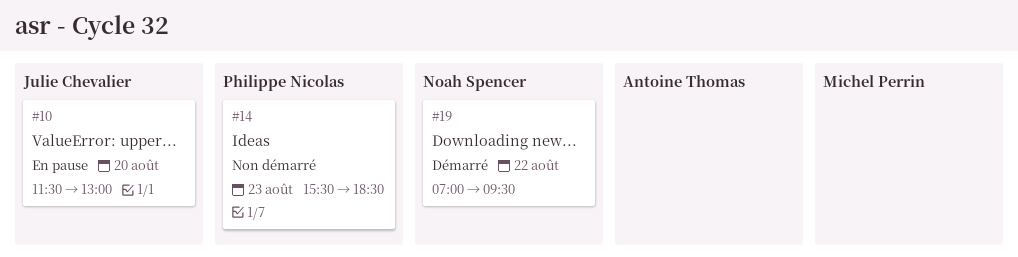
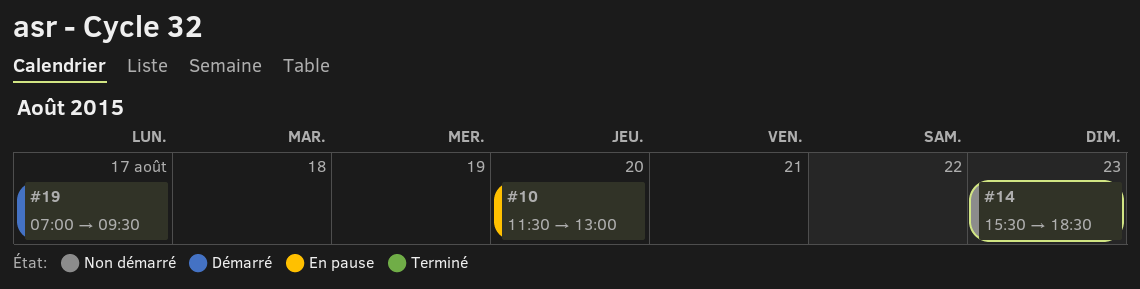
#19, day: Aug 22 -> Aug 17

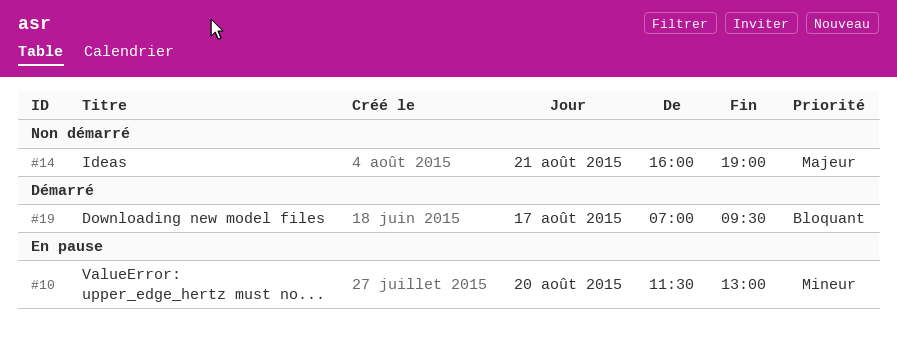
#14, day: Aug 23 -> Aug 21
#14, begins: 15:30 -> 16:00
#14, ends: 18:30 -> 19:00

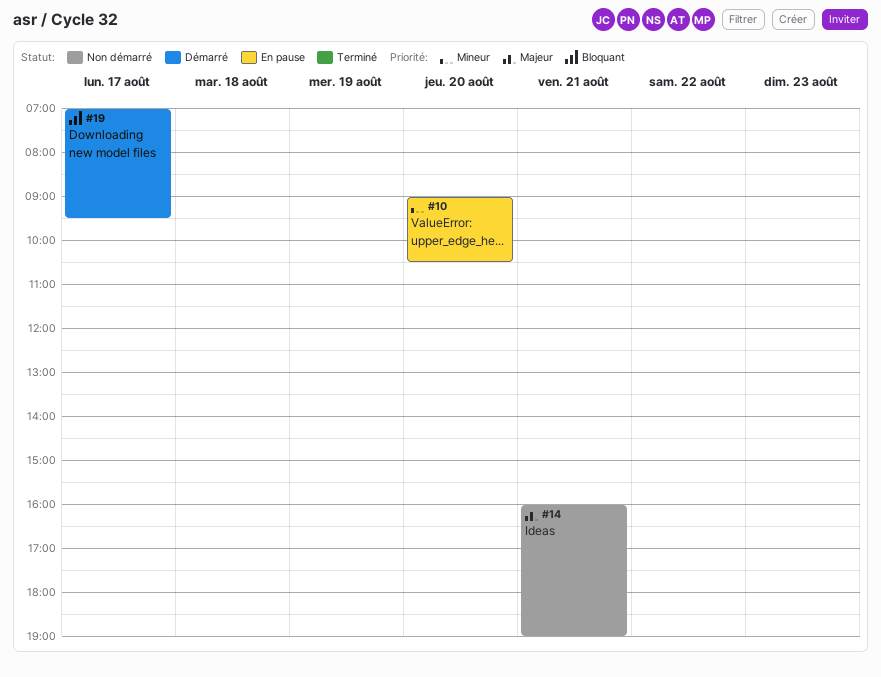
#10, begins: 11:30 -> 09:00
#10, ends: 13:00 -> 10:30

